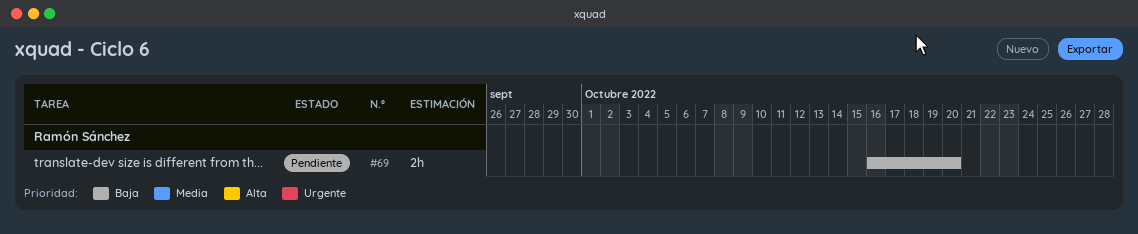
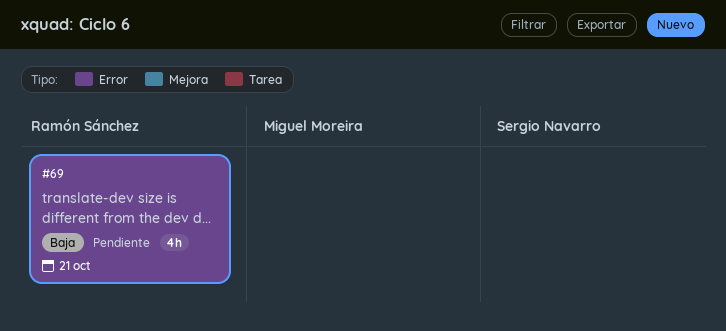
#69, estimate: 2h -> 4h
#69, due: Oct 20 -> Oct 21

